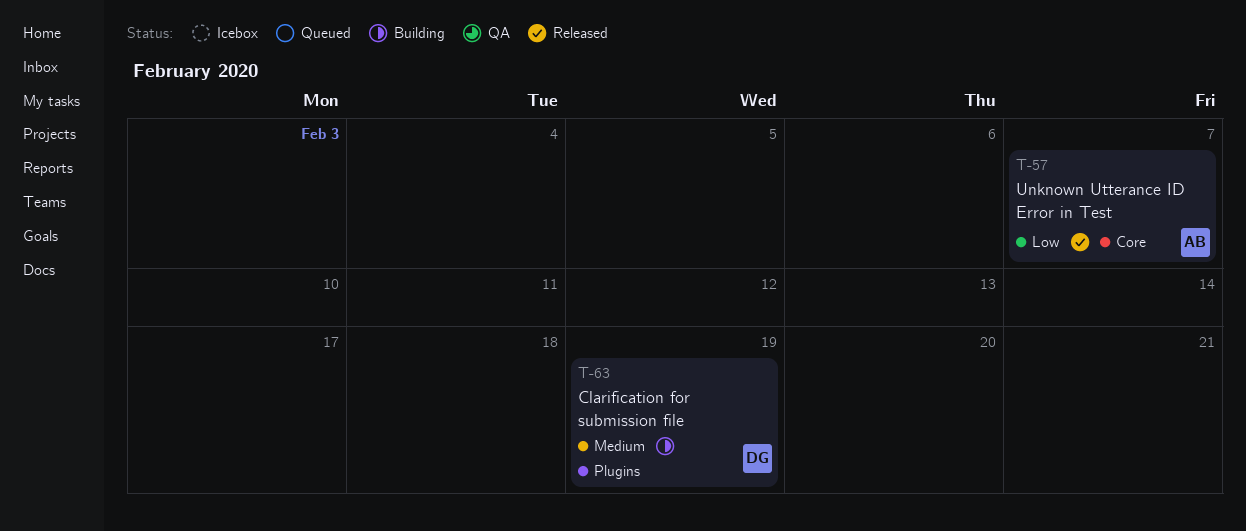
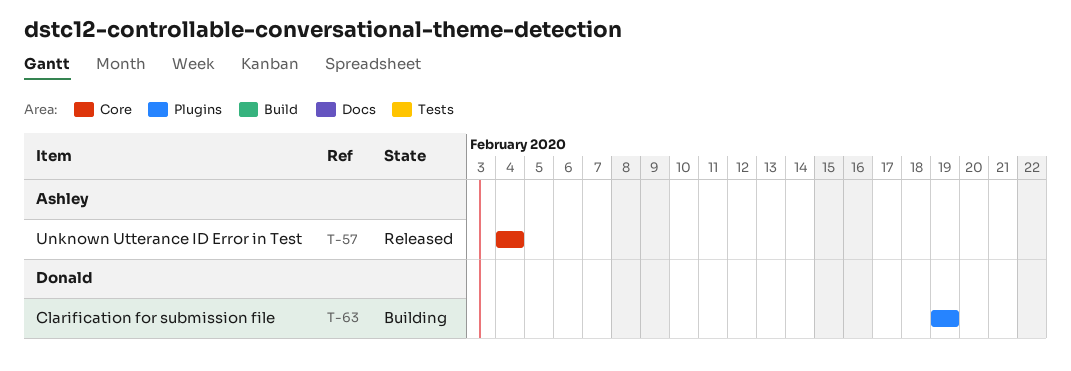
T-57, due: Feb 7 -> Feb 4

